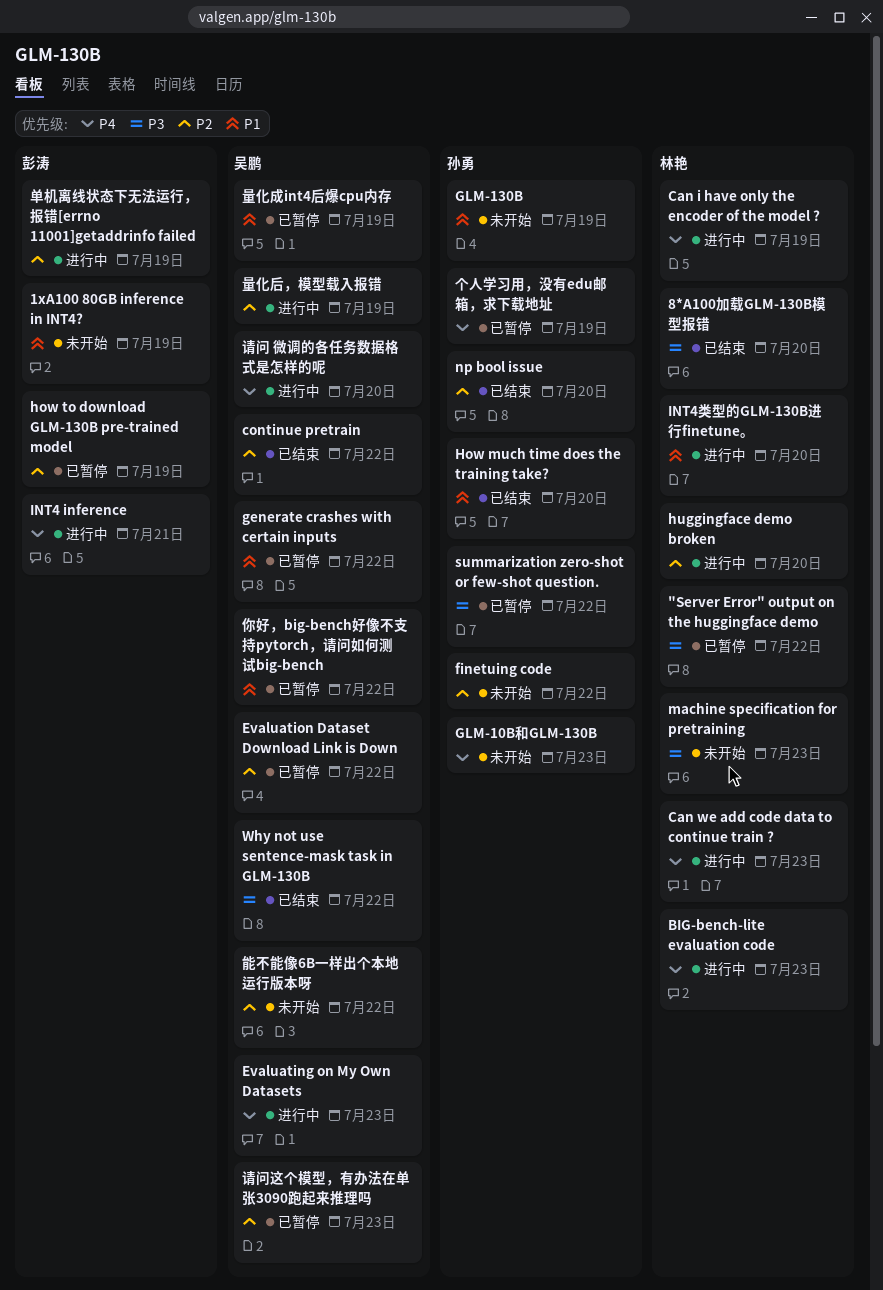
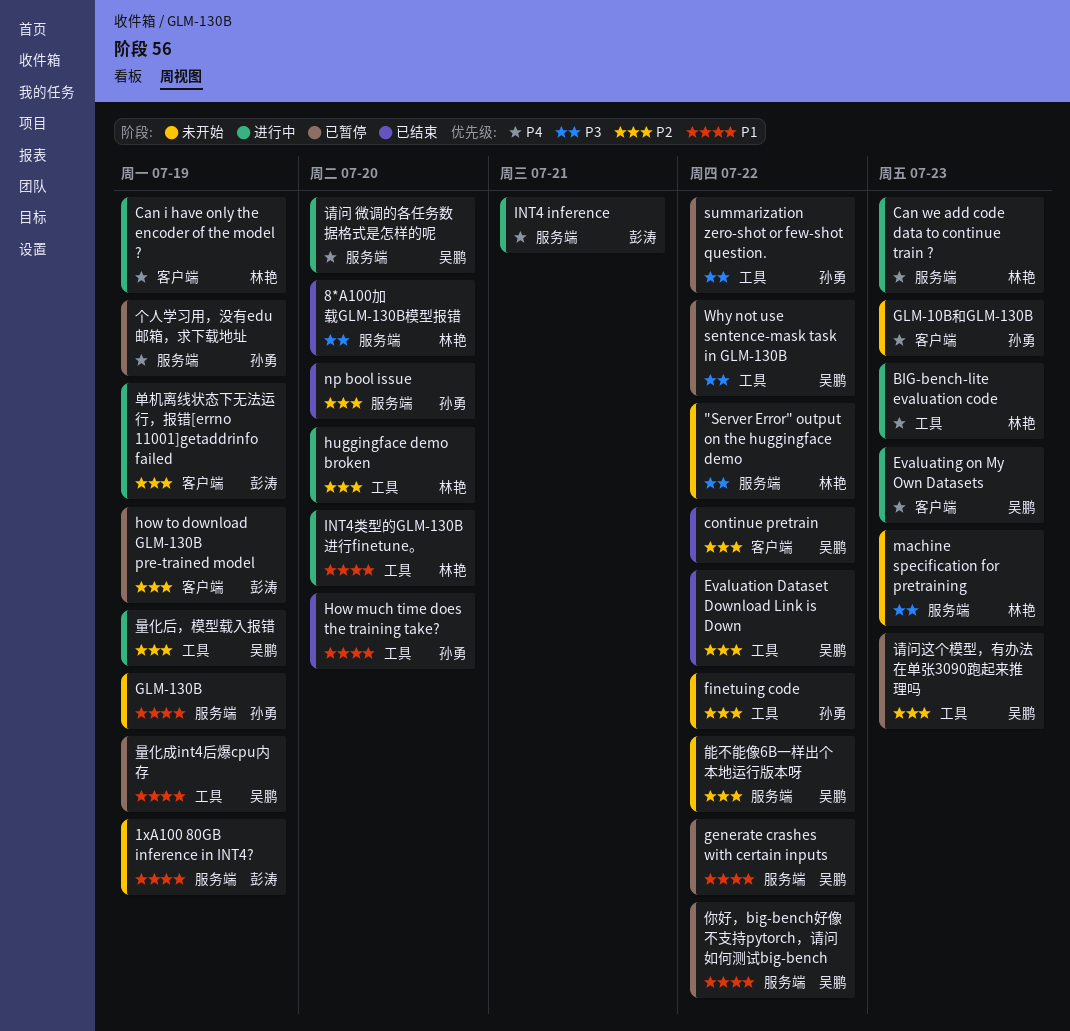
"Server Error" output on the huggingface demo, status: 已暂停 -> 未开始
Evaluation Dataset Download Link is Down, status: 已暂停 -> 已结束
Why not use sentence-mask task in GLM-130B, status: 已结束 -> 已暂停

